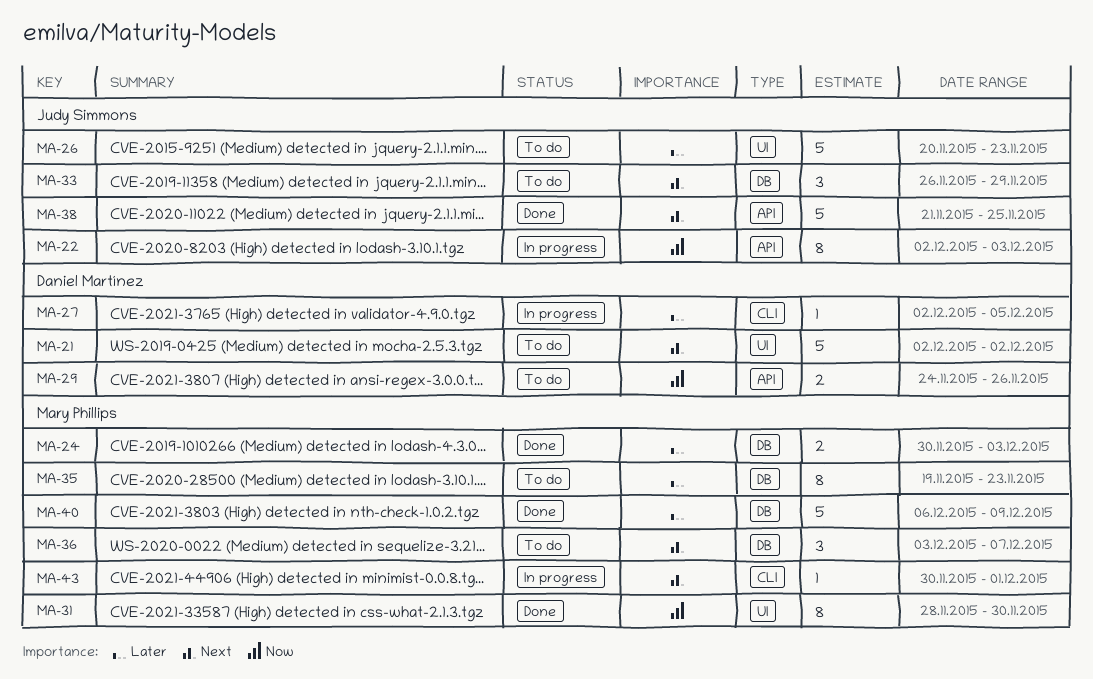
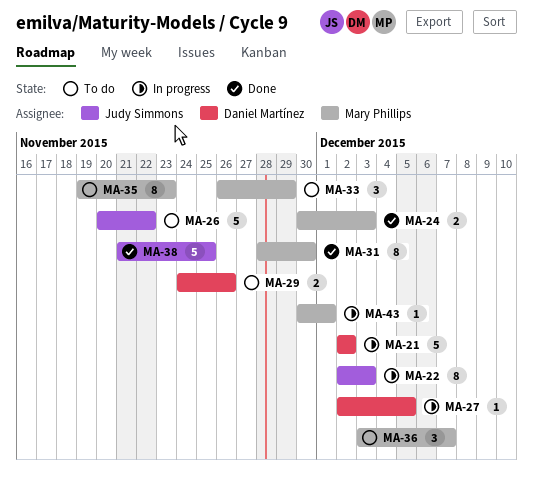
MA-21, status: To do -> In progress
MA-26, due: Nov 23 -> Nov 22
MA-33, owner: Judy Simmons -> Mary Phillips
MA-40: present -> none

